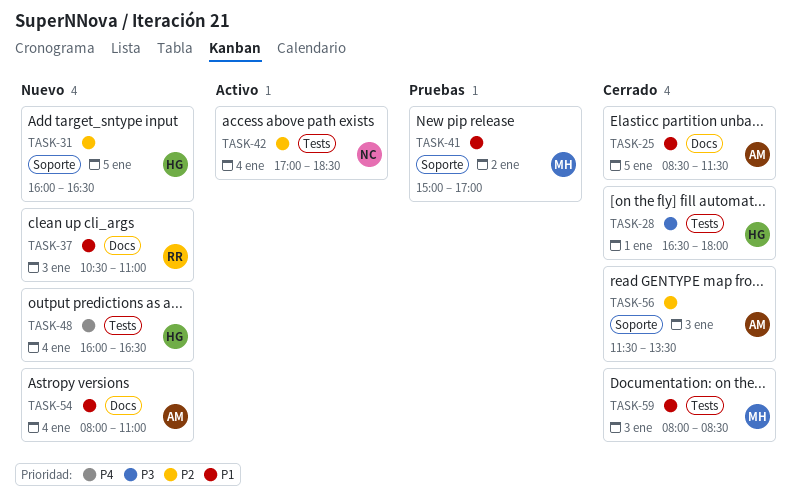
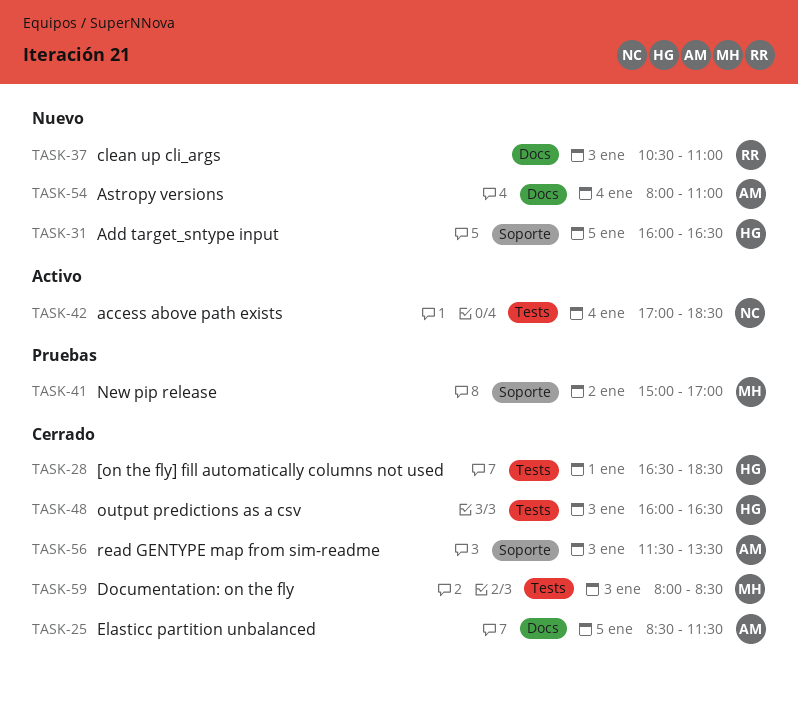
TASK-28, ends: 18:00 -> 18:30
TASK-48, status: Nuevo -> Cerrado
TASK-48, day: Jan 4 -> Jan 3

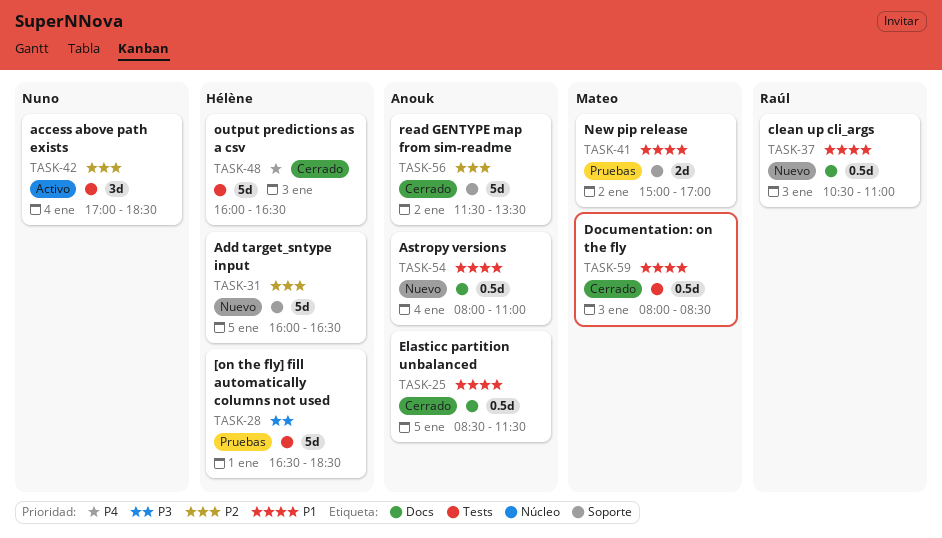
TASK-28, status: Cerrado -> Pruebas
TASK-56, day: Jan 3 -> Jan 2

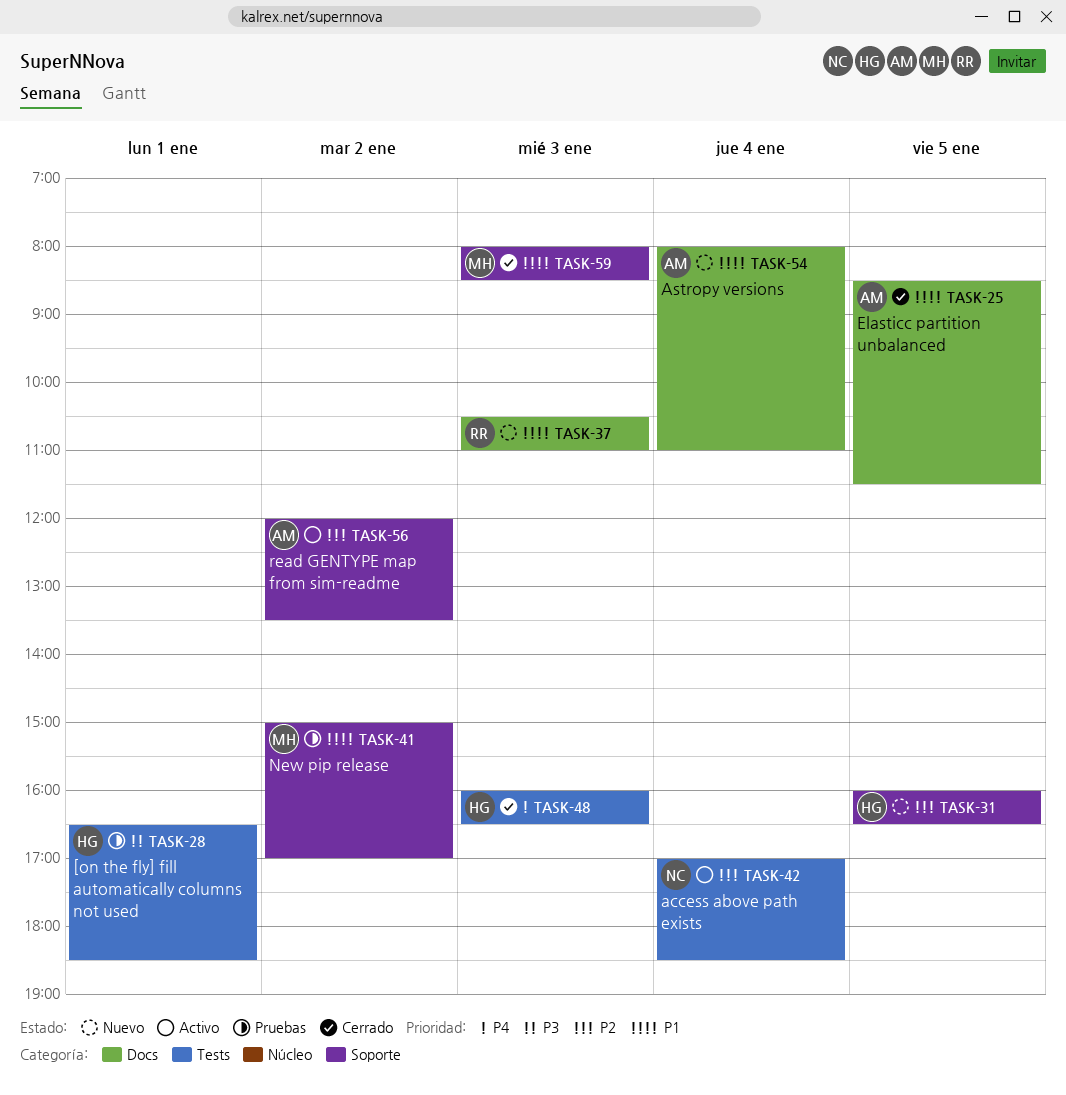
TASK-56, status: Cerrado -> Activo
TASK-56, begins: 11:30 -> 12:00
TASK-59, label: Tests -> Soporte

